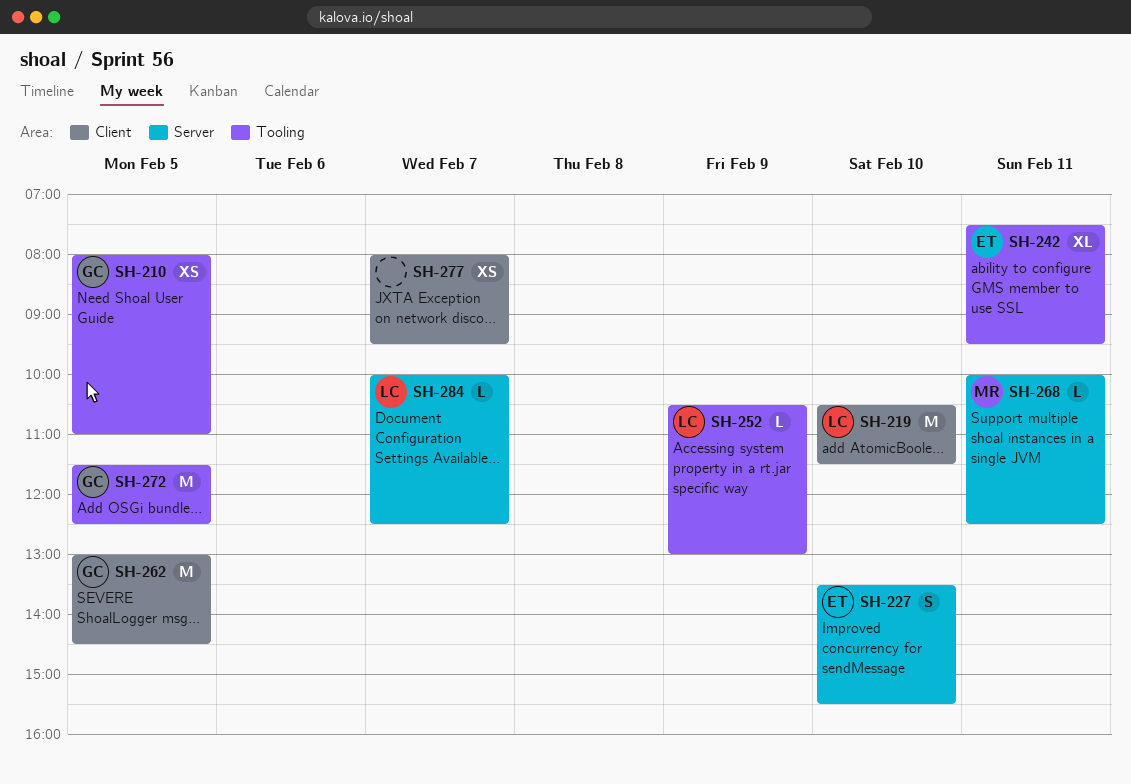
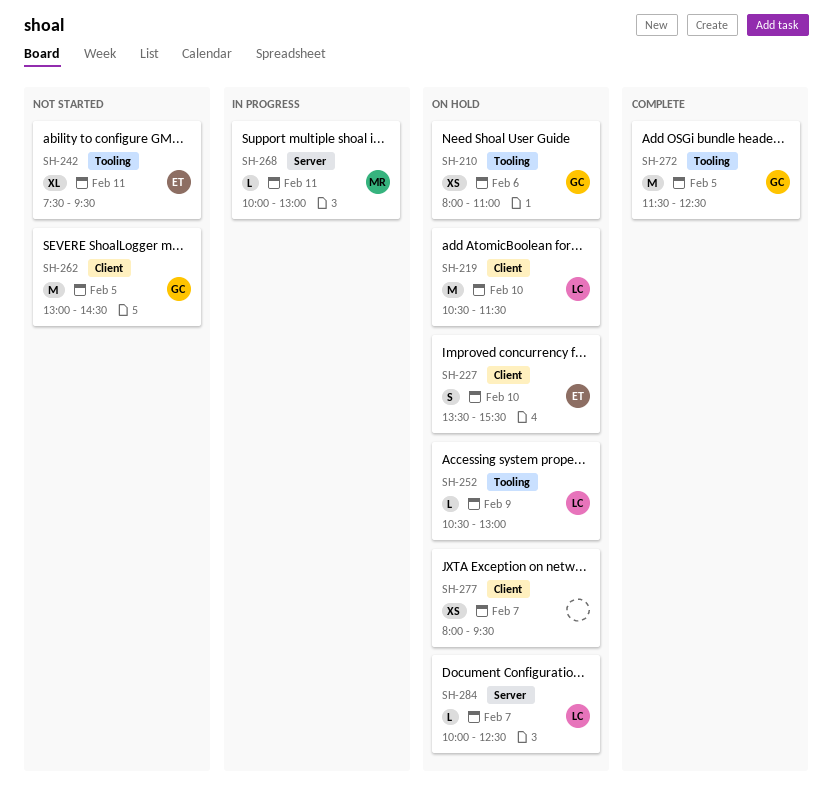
SH-210, day: Feb 5 -> Feb 6
SH-227, label: Server -> Client
SH-268, ends: 12:30 -> 13:00

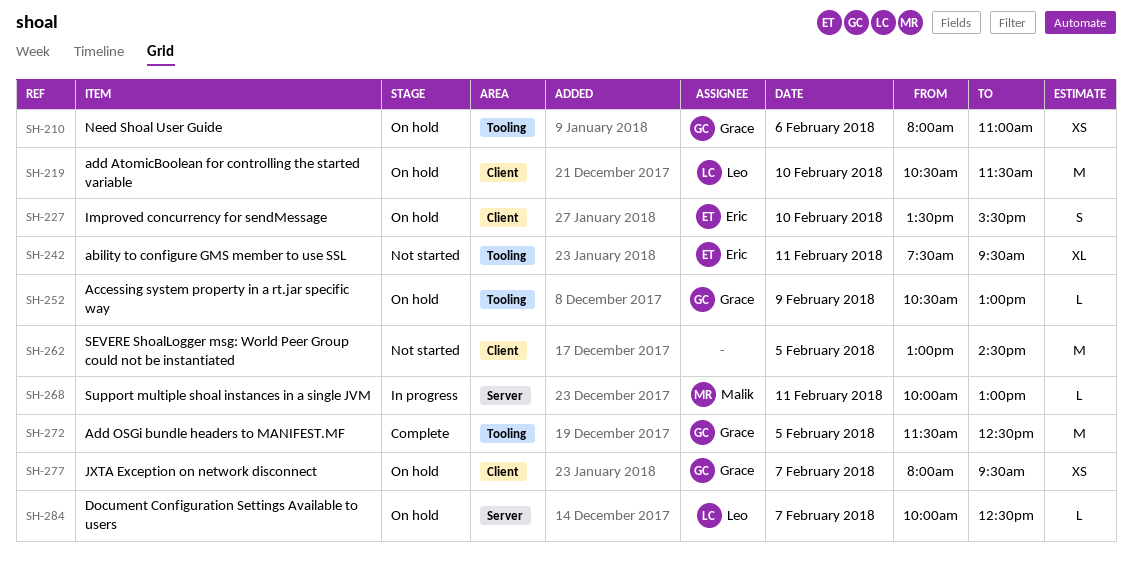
SH-252, owner: Leo -> Grace
SH-262, owner: Grace -> none
SH-277, owner: none -> Grace

